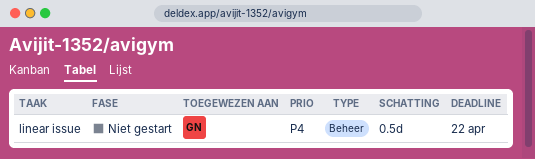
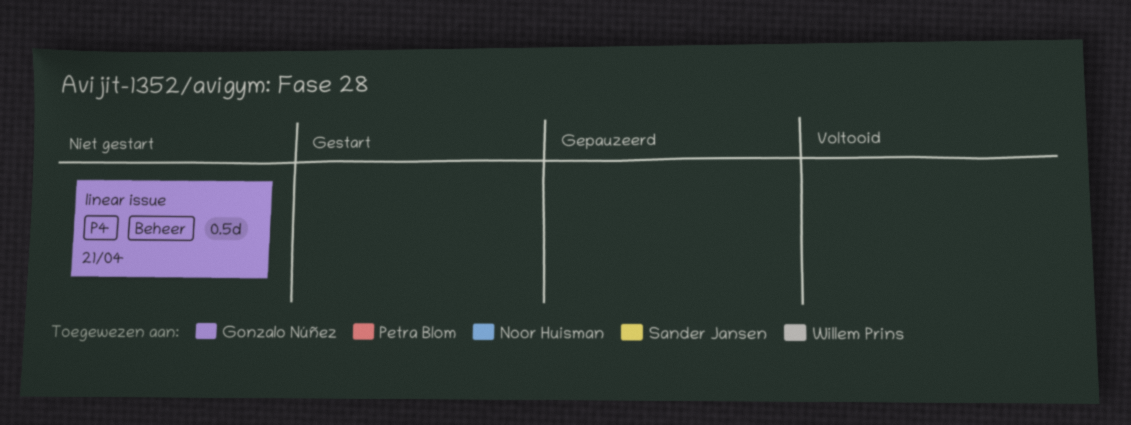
linear issue, due: Apr 22 -> Apr 21

